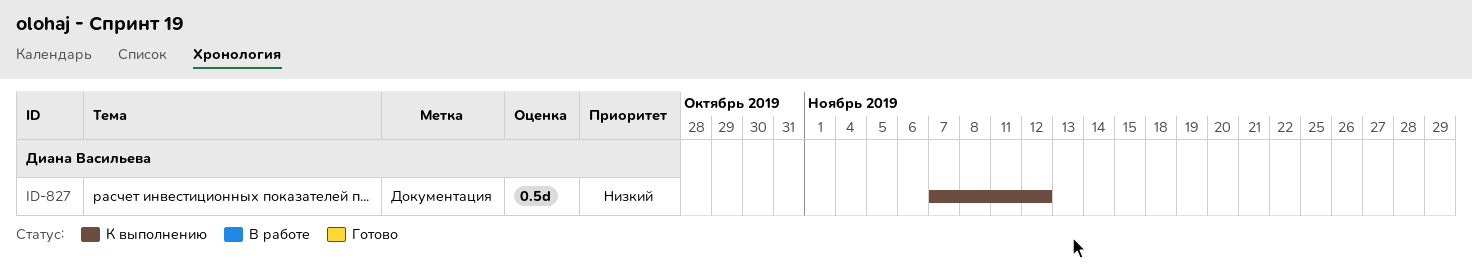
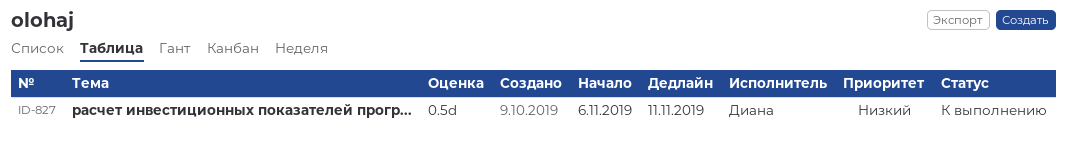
ID-827, start: Nov 7 -> Nov 6
ID-827, due: Nov 12 -> Nov 11

